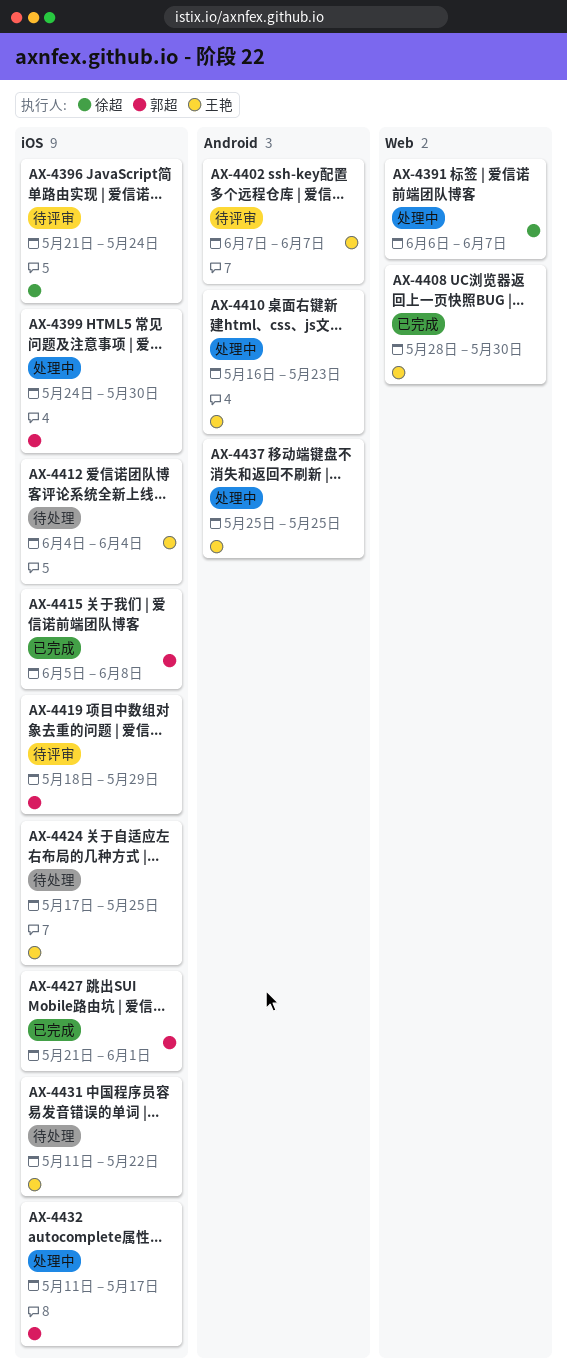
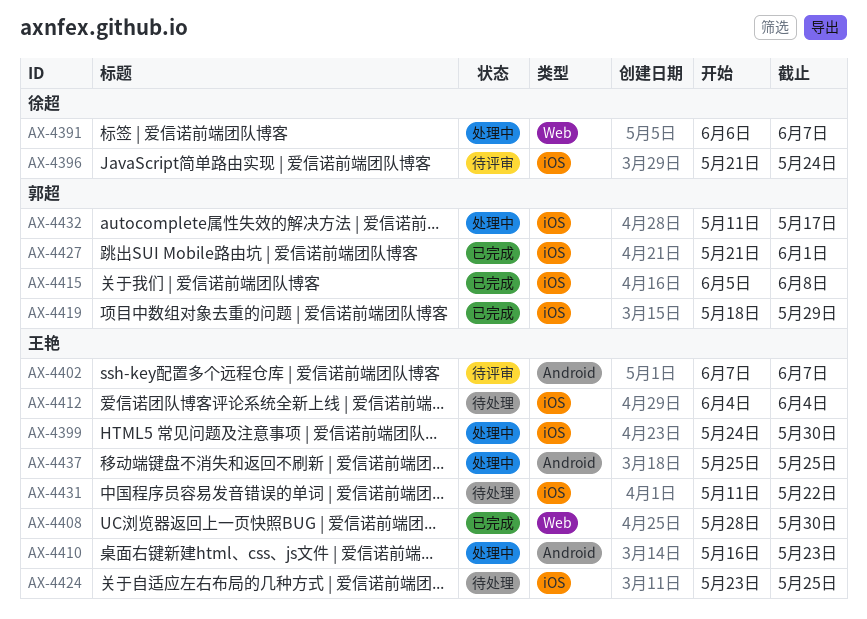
AX-4399, owner: 郭超 -> 王艳
AX-4419, status: 待评审 -> 已完成
AX-4424, start: May 17 -> May 23

